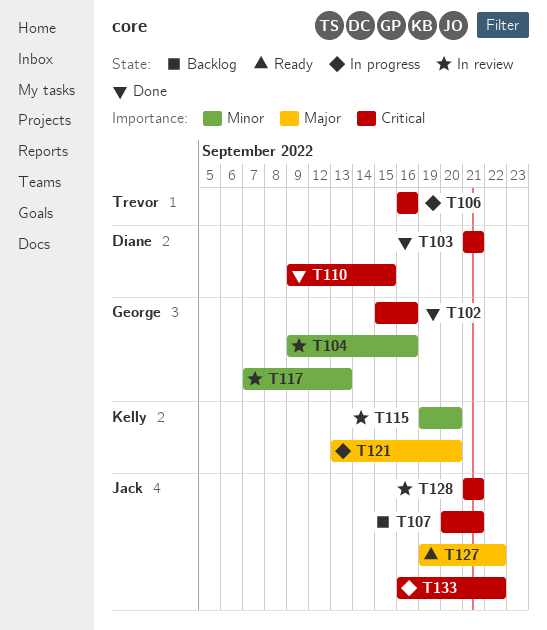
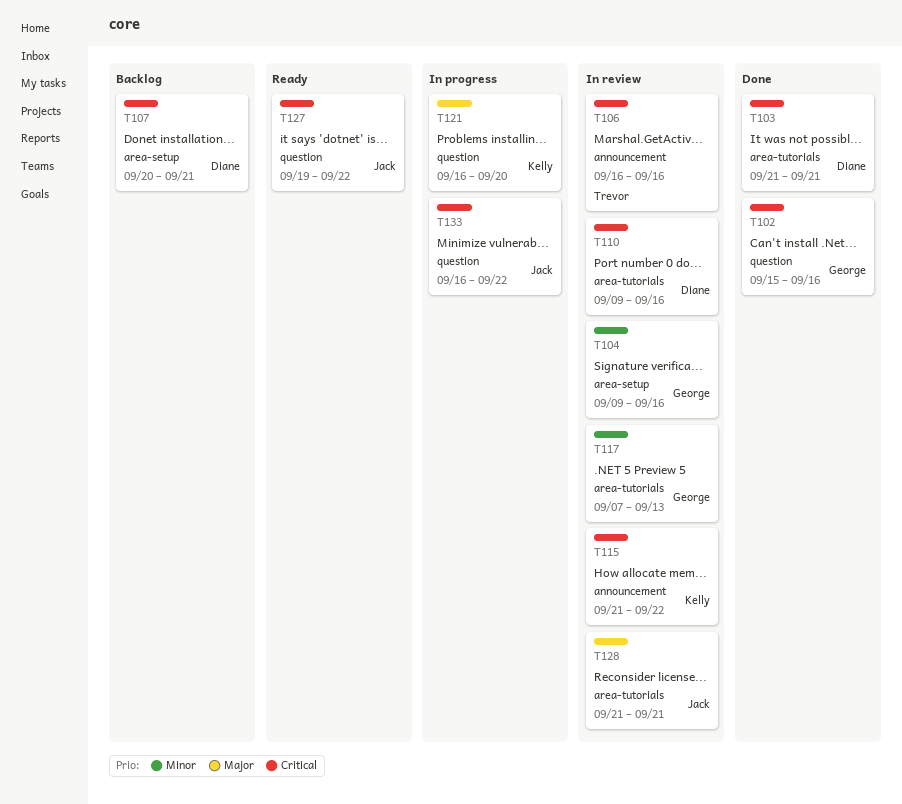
T106, status: In progress -> In review
T107, owner: Jack -> Diane
T110, status: Done -> In review
T110, due: Sep 15 -> Sep 16
T115, priority: Minor -> Critical
T115, start: Sep 19 -> Sep 21
T115, due: Sep 20 -> Sep 22
T121, start: Sep 13 -> Sep 16
T127, priority: Major -> Critical
T128, priority: Critical -> Major

